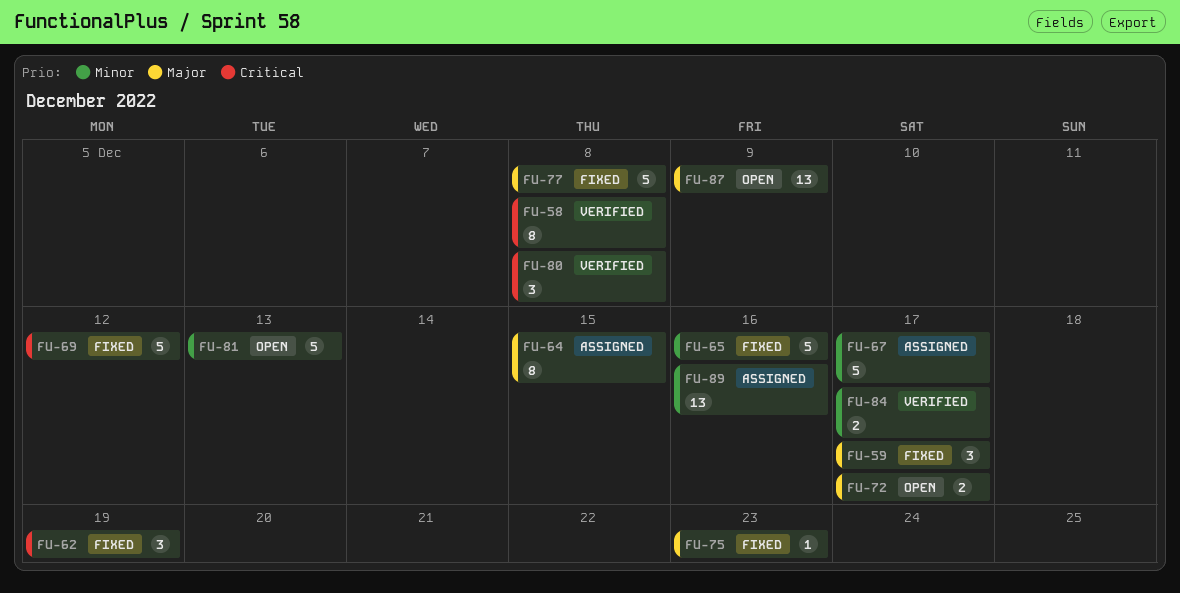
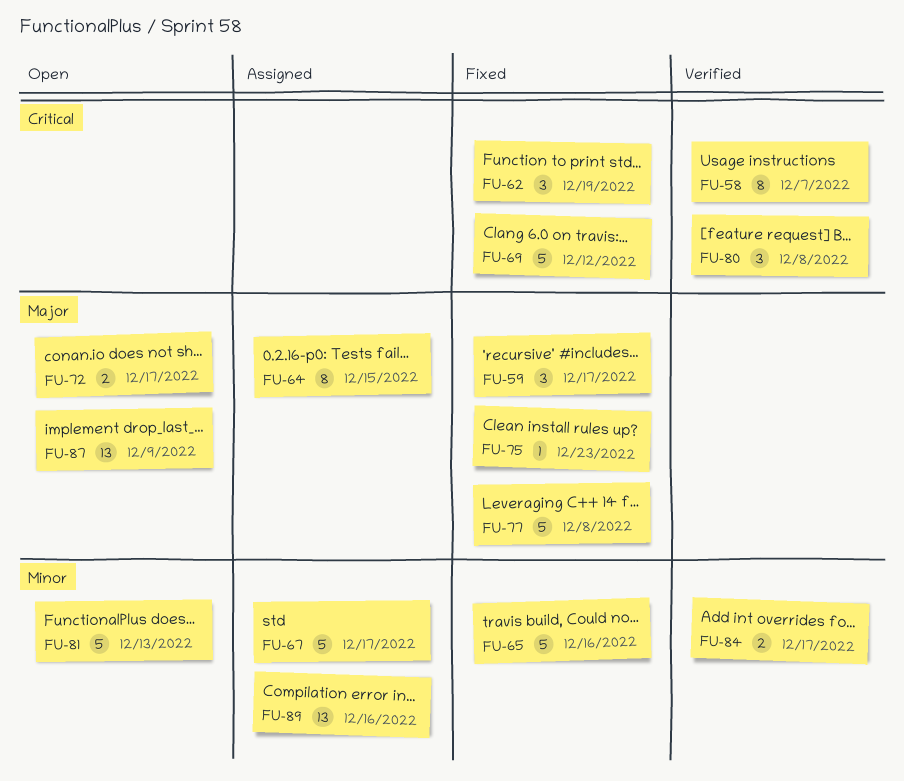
FU-58, due: Dec 8 -> Dec 7

